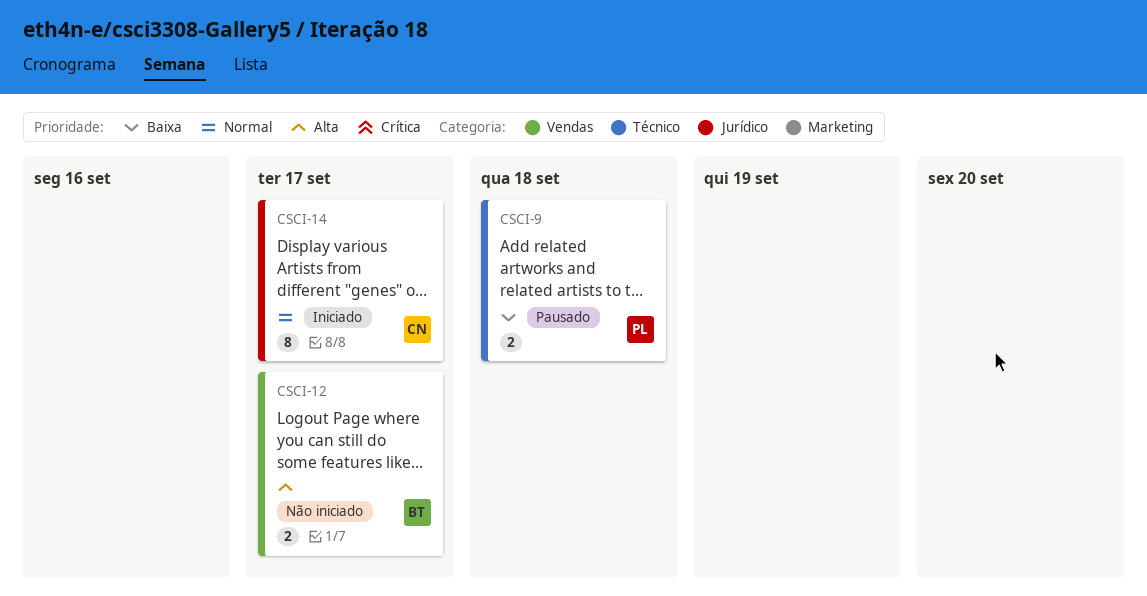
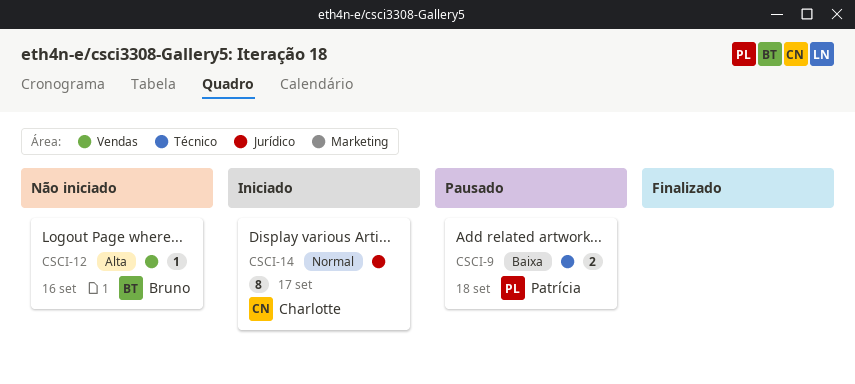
CSCI-12, estimate: 2 -> 1
CSCI-12, due: Sep 17 -> Sep 16

